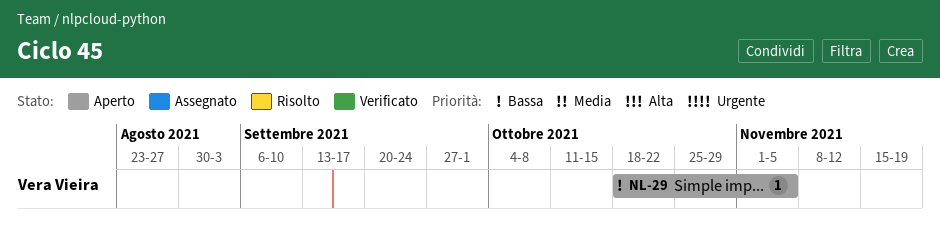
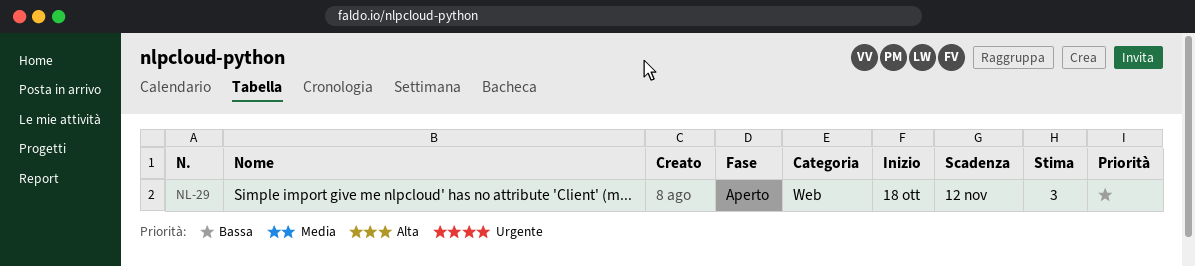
NL-29, estimate: 1 -> 3
NL-29, due: Nov 5 -> Nov 12

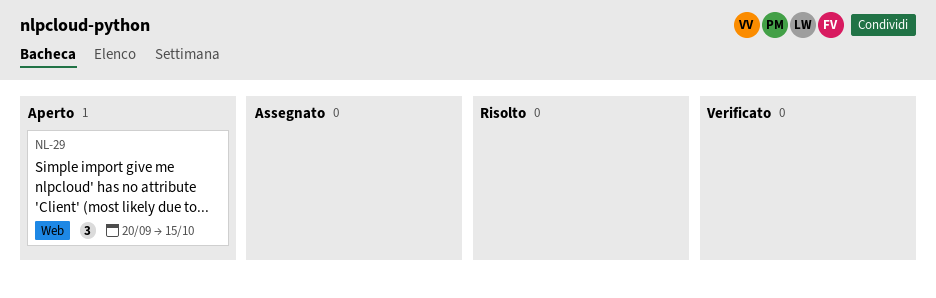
NL-29, start: Oct 18 -> Sep 20
NL-29, due: Nov 12 -> Oct 15

